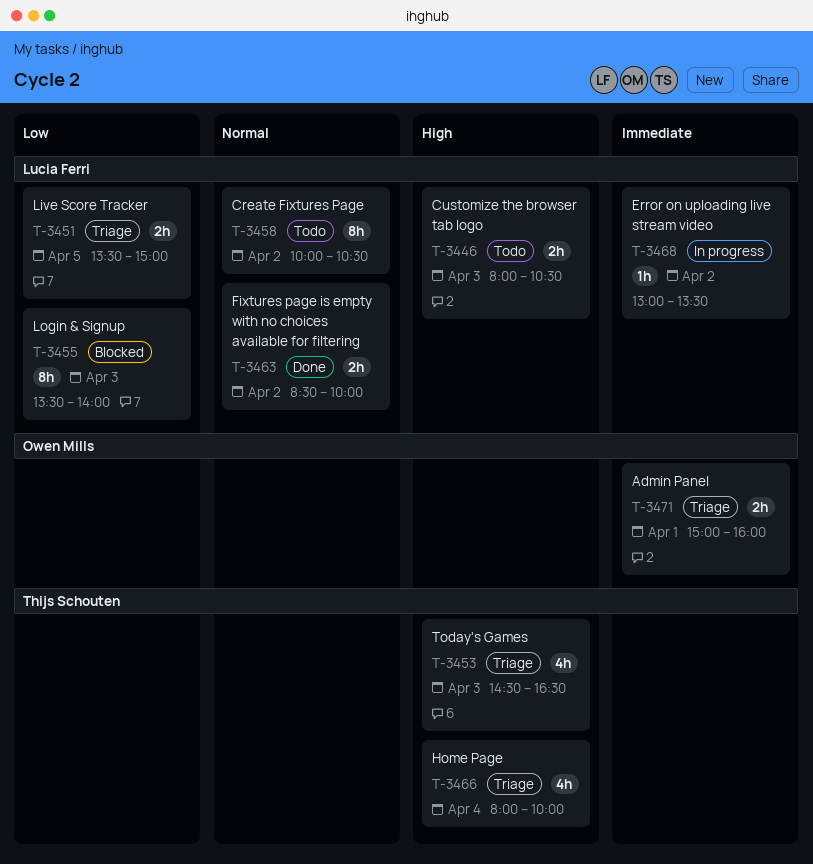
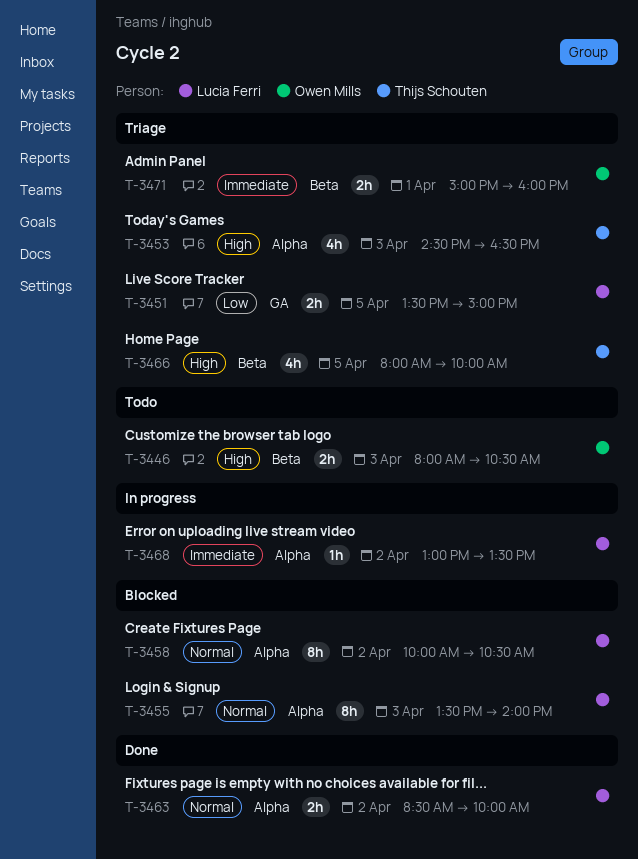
T-3446, owner: Lucia Ferri -> Owen Mills
T-3455, priority: Low -> Normal
T-3458, status: Todo -> Blocked
T-3466, day: Apr 4 -> Apr 5

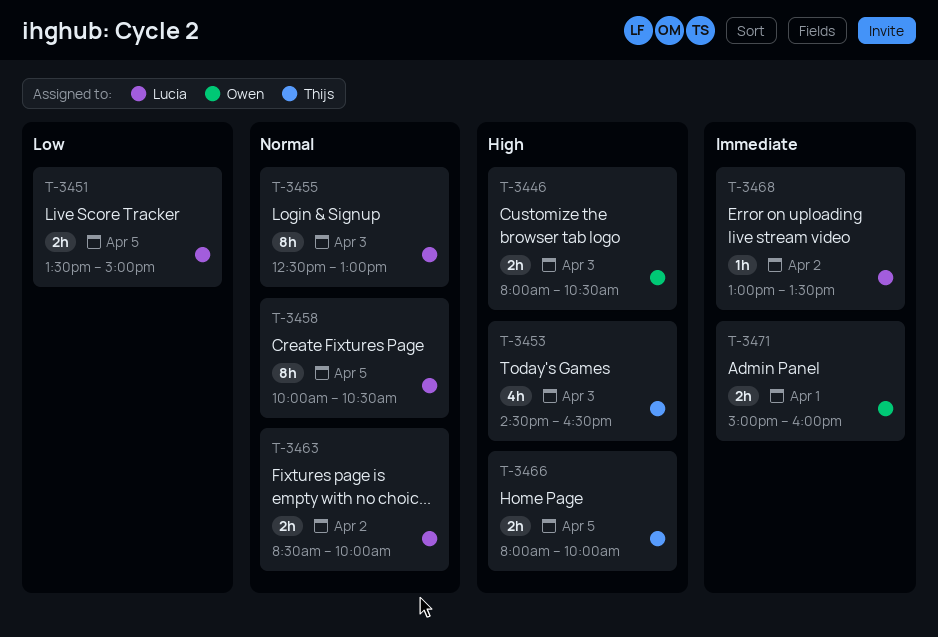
T-3455, begins: 13:30 -> 12:30
T-3455, ends: 14:00 -> 13:00
T-3458, day: Apr 2 -> Apr 5
T-3466, estimate: 4h -> 2h

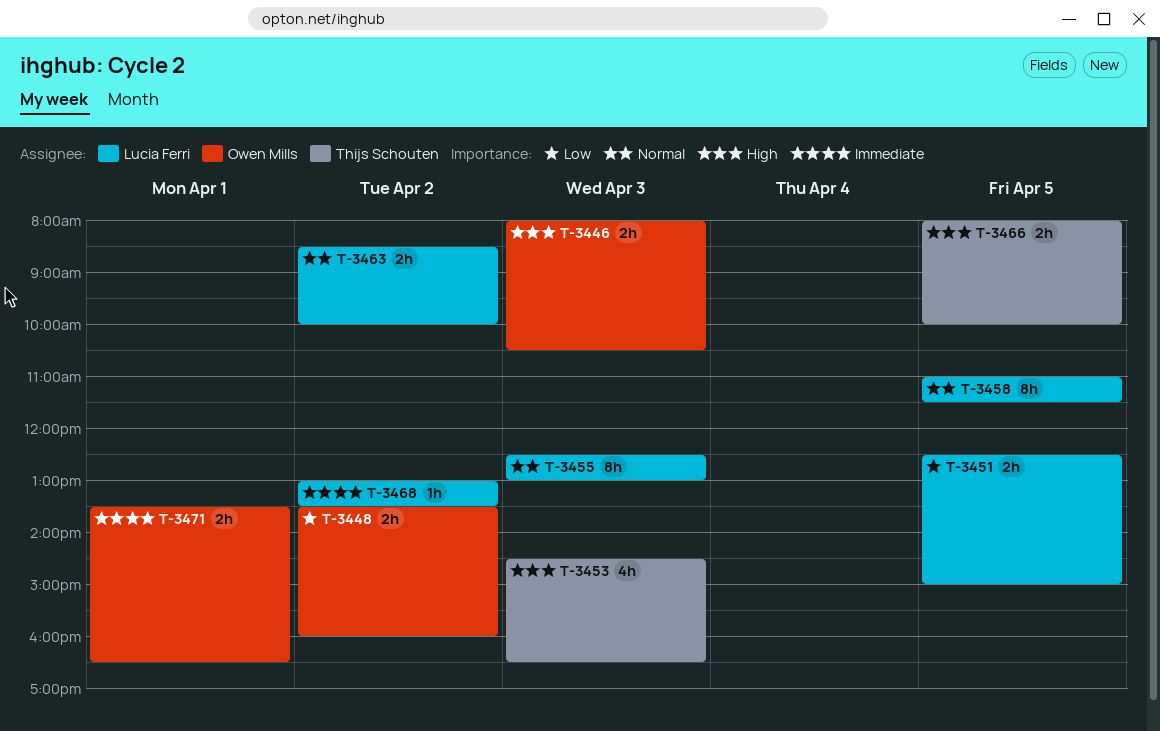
T-3448: none -> present
T-3451, begins: 13:30 -> 12:30
T-3458, begins: 10:00 -> 11:00
T-3458, ends: 10:30 -> 11:30
T-3471, begins: 15:00 -> 13:30
T-3471, ends: 16:00 -> 16:30

